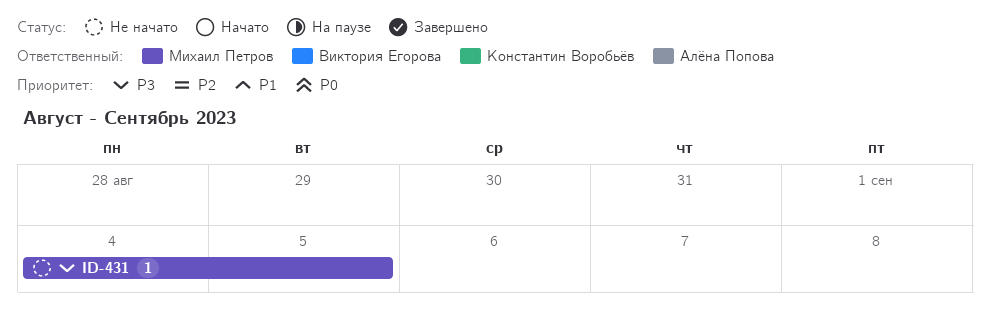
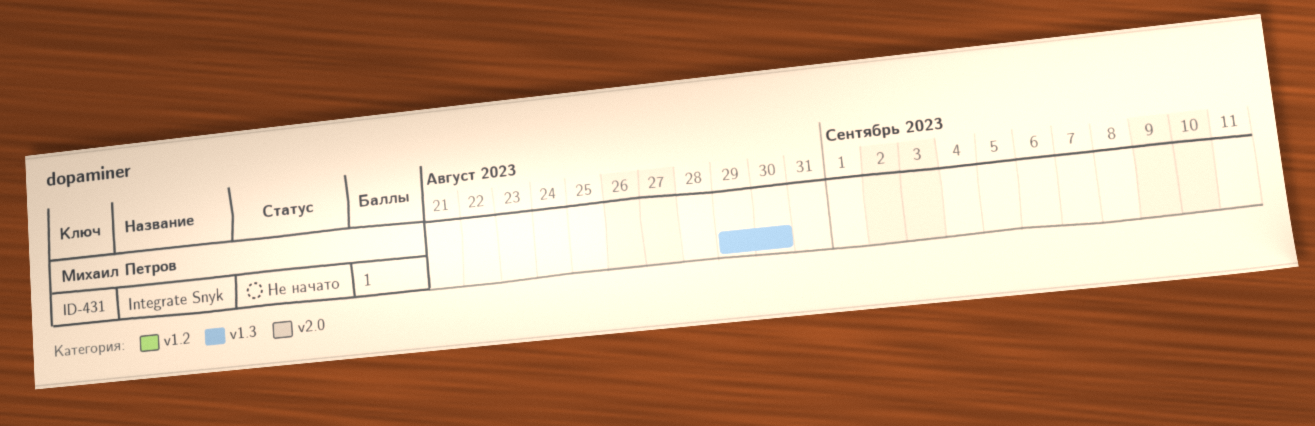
ID-431, start: Sep 4 -> Aug 29
ID-431, due: Sep 5 -> Aug 30

